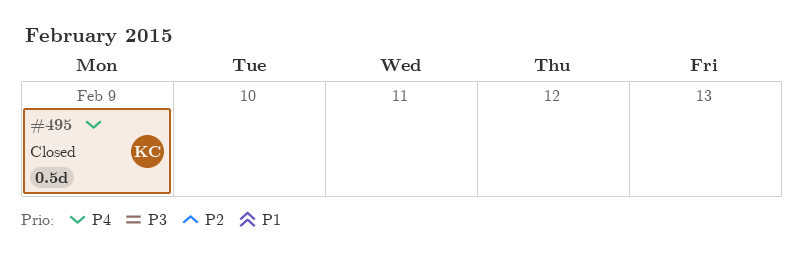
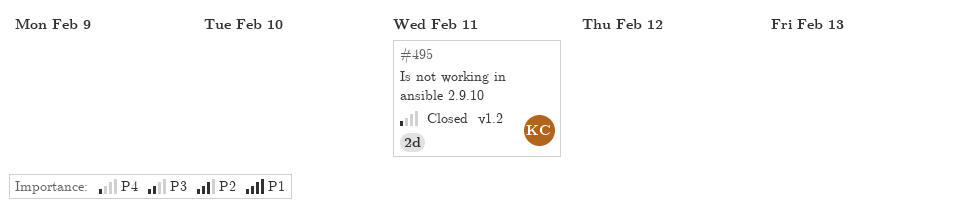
#495, estimate: 0.5d -> 2d
#495, due: Feb 9 -> Feb 11

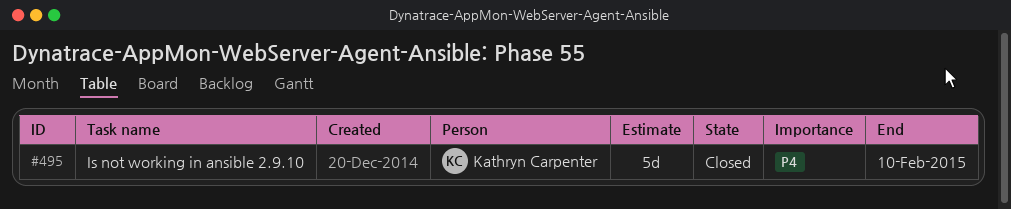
#495, estimate: 2d -> 5d
#495, due: Feb 11 -> Feb 10

